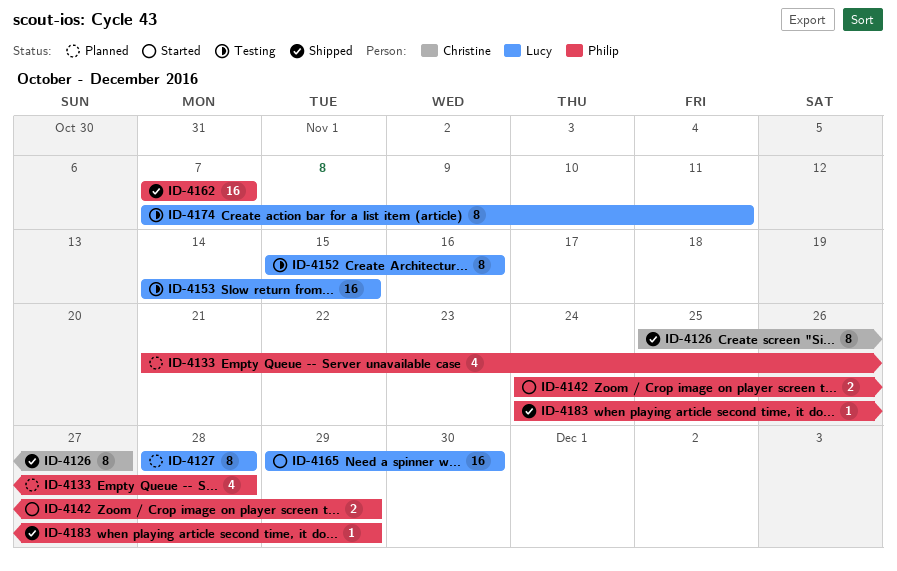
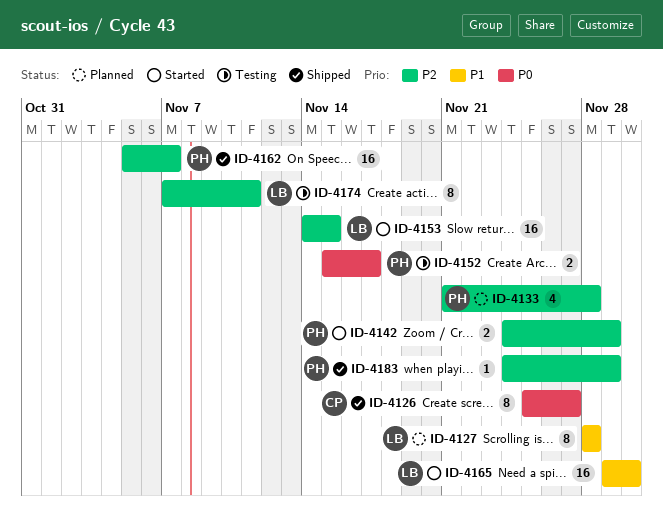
ID-4152, owner: Lucy -> Philip
ID-4152, estimate: 8 -> 2
ID-4152, due: Nov 16 -> Nov 17
ID-4153, status: Testing -> Started
ID-4162, start: Nov 7 -> Nov 5

